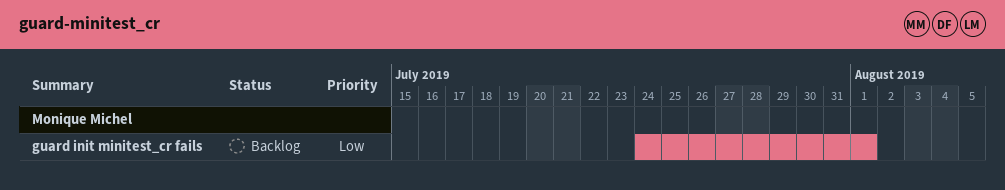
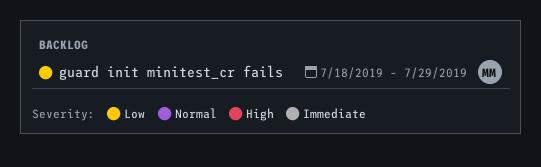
guard init minitest_cr fails, start: Jul 24 -> Jul 18
guard init minitest_cr fails, due: Aug 1 -> Jul 29

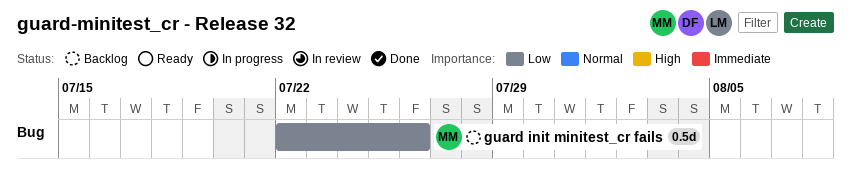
guard init minitest_cr fails, start: Jul 18 -> Jul 22
guard init minitest_cr fails, due: Jul 29 -> Jul 26

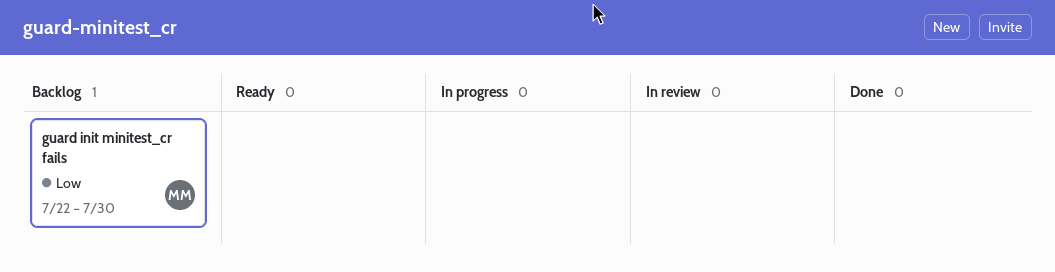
guard init minitest_cr fails, due: Jul 26 -> Jul 30

